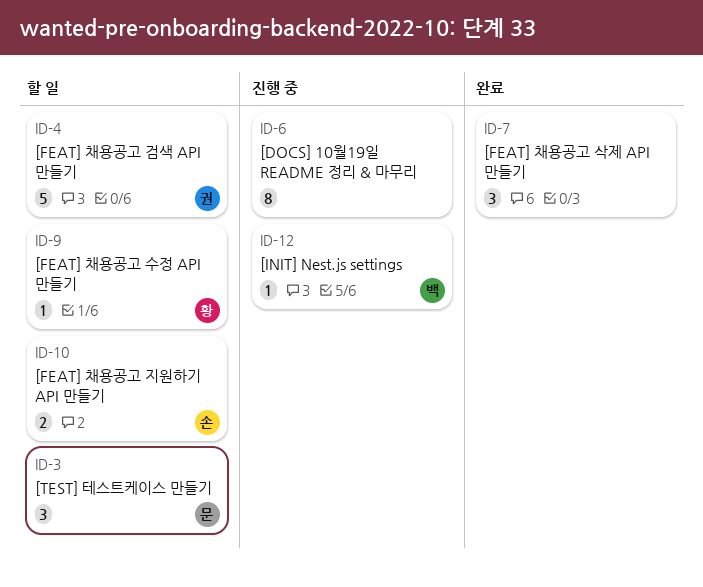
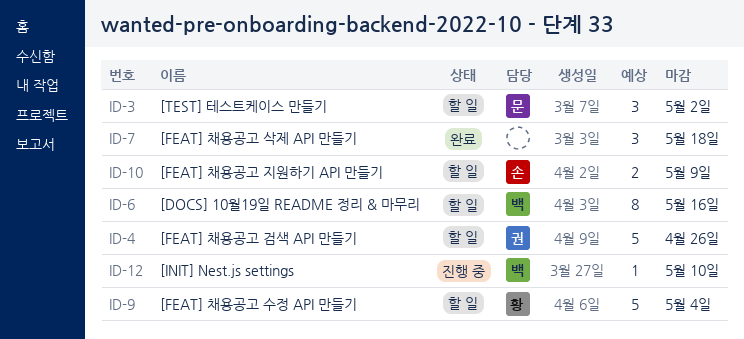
ID-6, status: 진행 중 -> 할 일
ID-6, owner: none -> 백
ID-9, estimate: 1 -> 5

